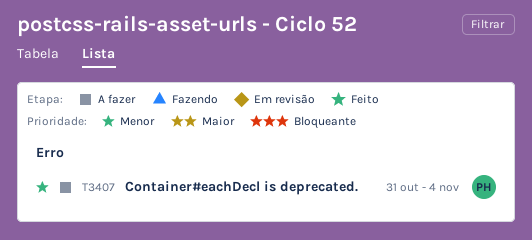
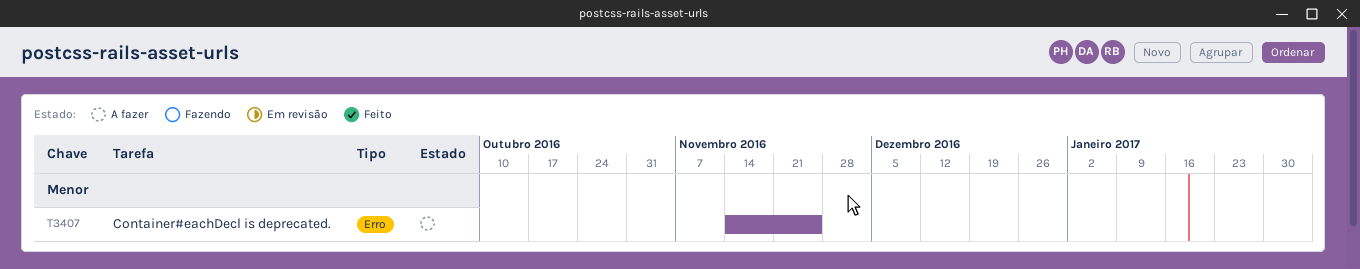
T3407, start: Oct 31 -> Nov 14
T3407, due: Nov 4 -> Nov 25

